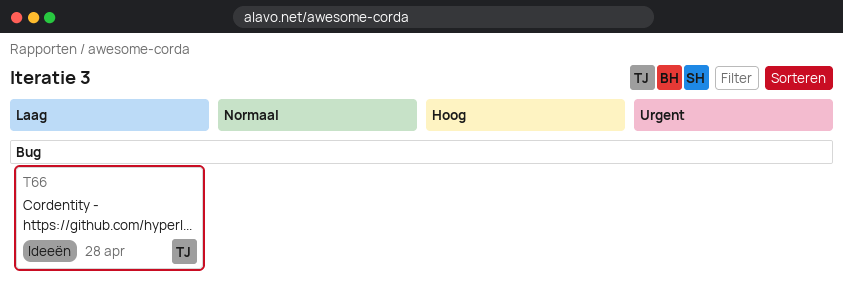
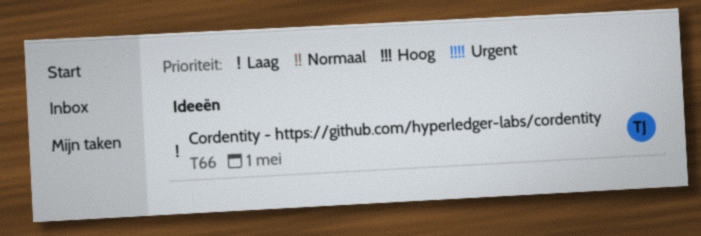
T66, due: Apr 28 -> May 1

